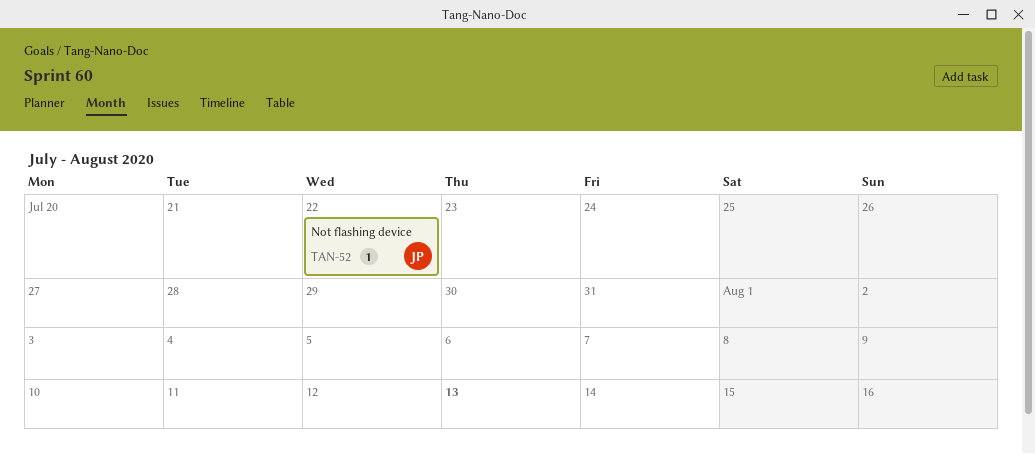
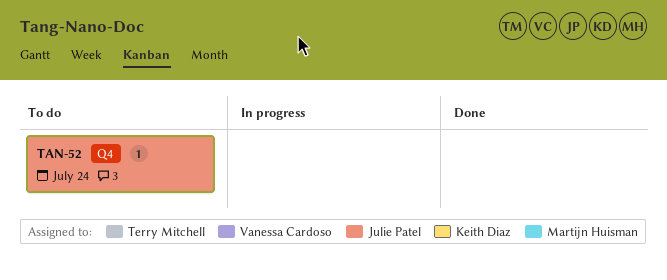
TAN-52, due: Jul 22 -> Jul 24

